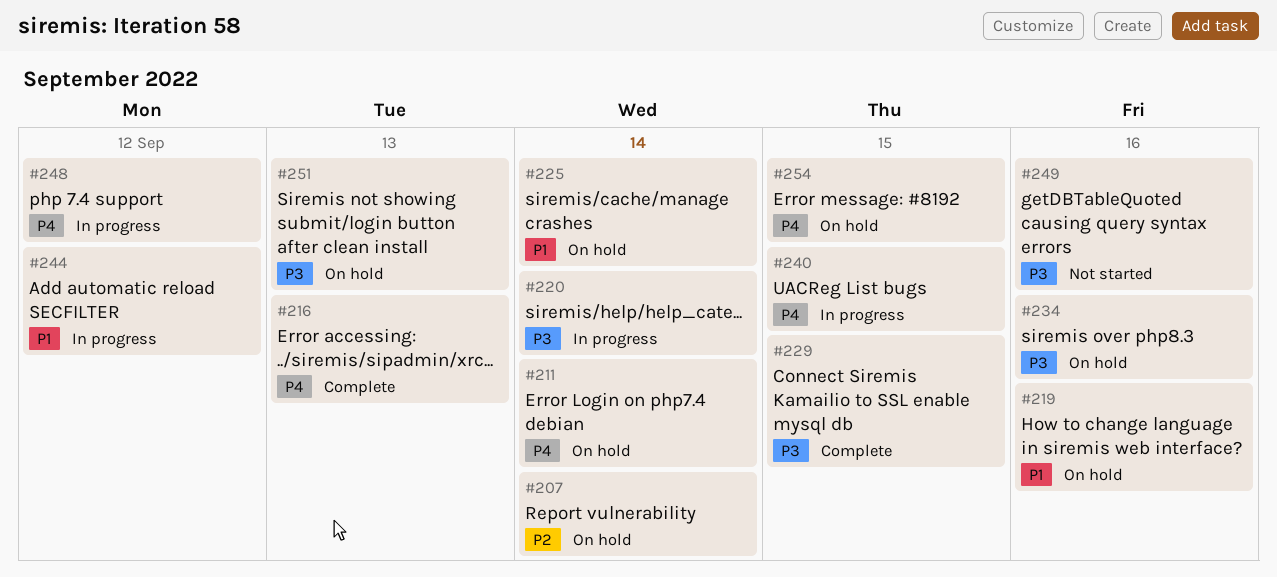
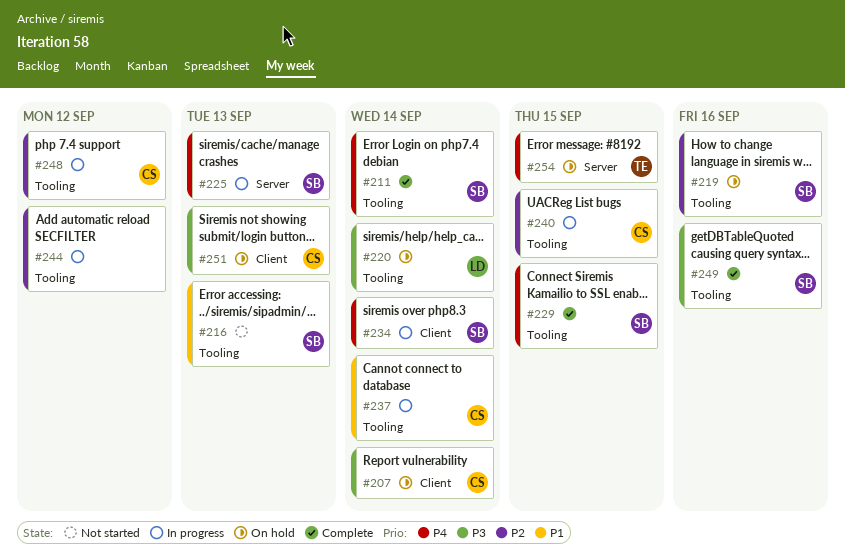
#207, priority: P2 -> P3
#211, status: On hold -> Complete
#216, status: Complete -> Not started
#216, priority: P4 -> P1
#219, priority: P1 -> P2
#220, status: In progress -> On hold
#225, status: On hold -> In progress
#225, priority: P1 -> P4
#225, due: Sep 14 -> Sep 13
#229, priority: P3 -> P4
#234, status: On hold -> In progress
#234, priority: P3 -> P4
#234, due: Sep 16 -> Sep 14
#237: none -> present
#240, priority: P4 -> P2
#244, priority: P1 -> P2
#248, priority: P4 -> P2
#249, status: Not started -> Complete

